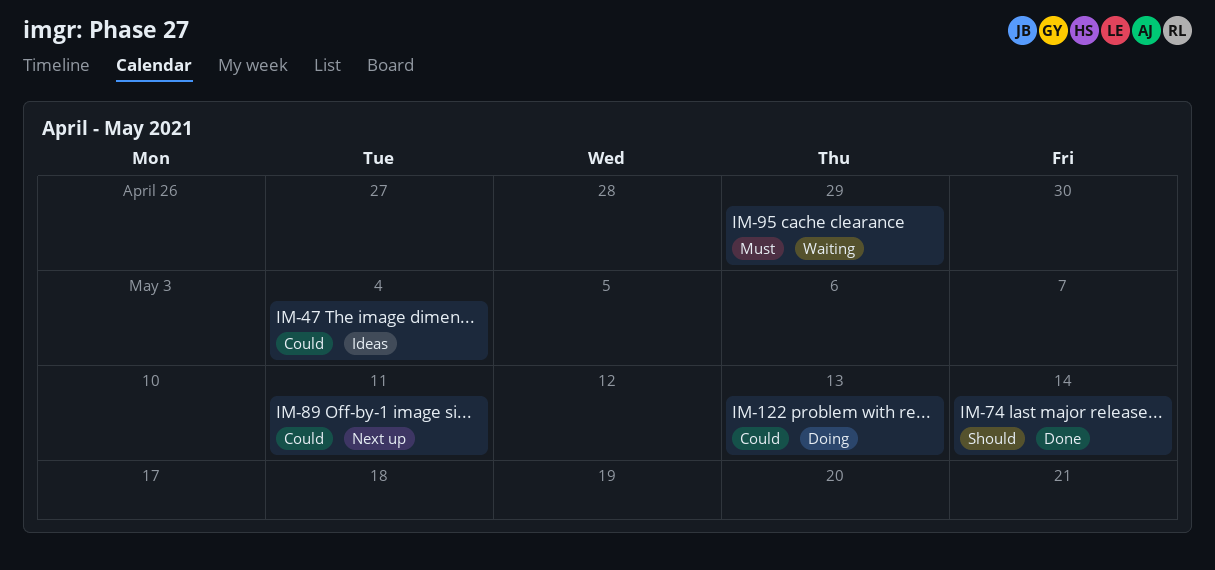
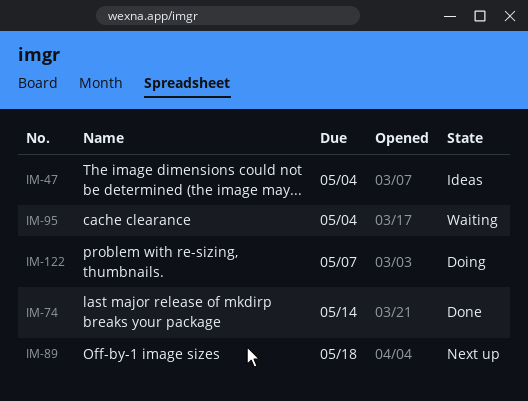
IM-89, due: May 11 -> May 18
IM-95, due: Apr 29 -> May 4
IM-122, due: May 13 -> May 7

